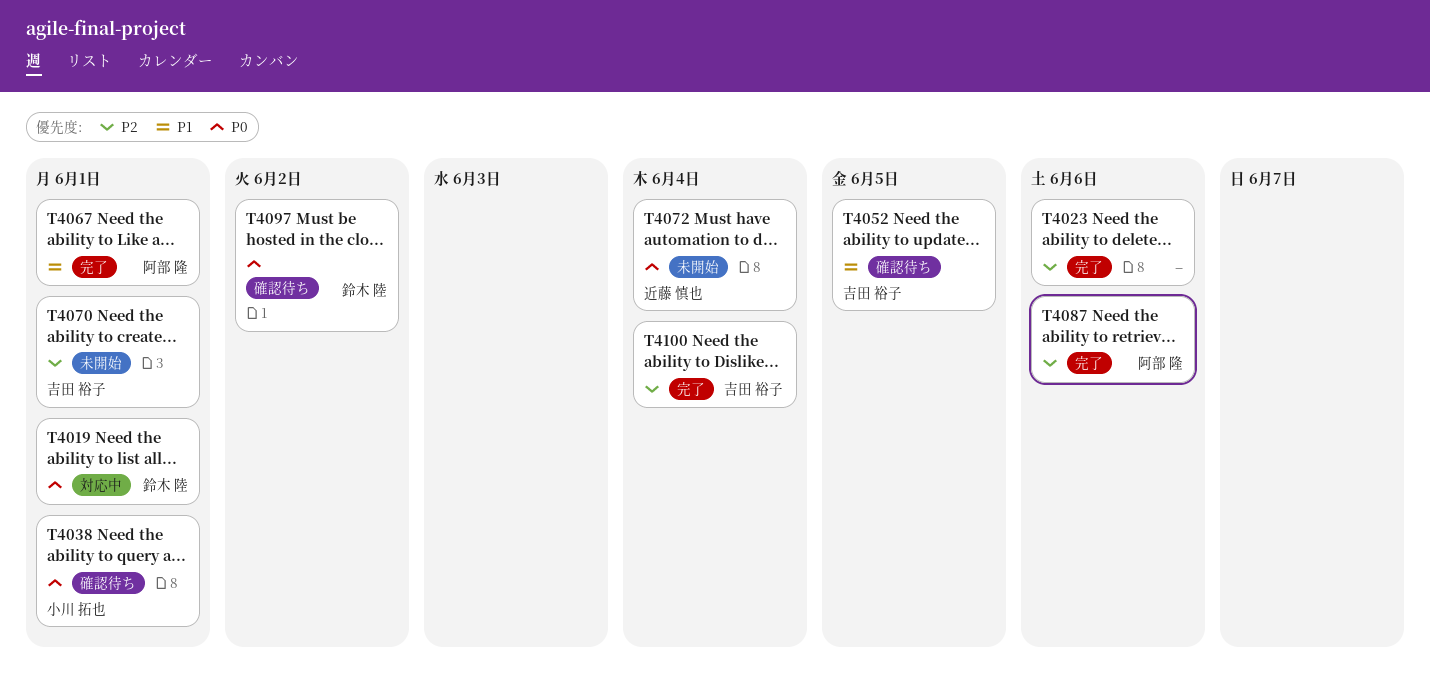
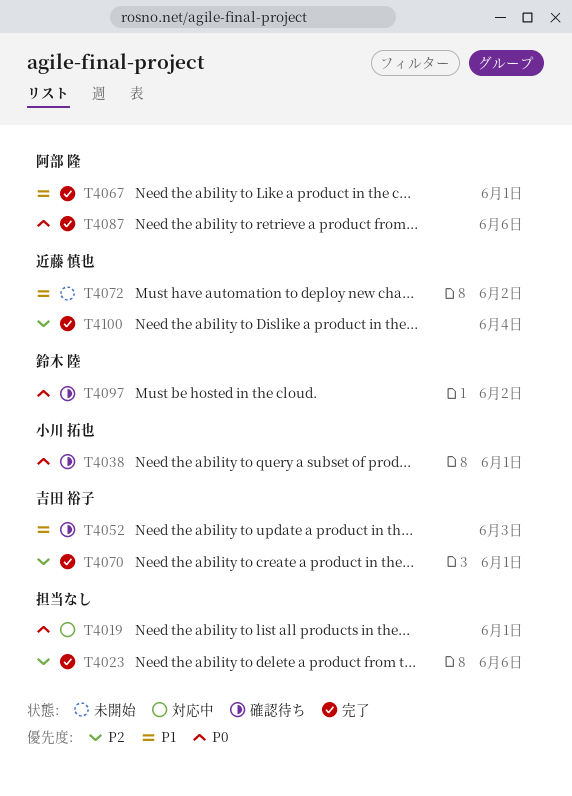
T4019, owner: 鈴木 陸 -> none
T4052, due: Jun 5 -> Jun 3
T4070, status: 未開始 -> 完了
T4072, priority: P0 -> P1
T4072, due: Jun 4 -> Jun 2
T4087, priority: P2 -> P0
T4100, owner: 吉田 裕子 -> 近藤 慎也

